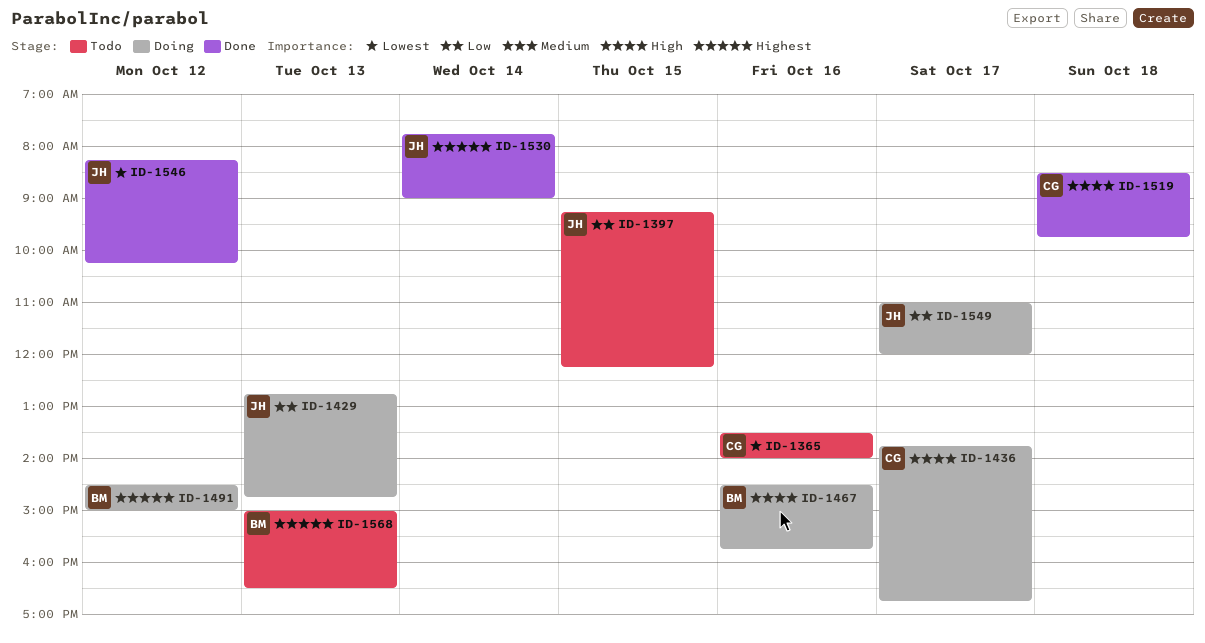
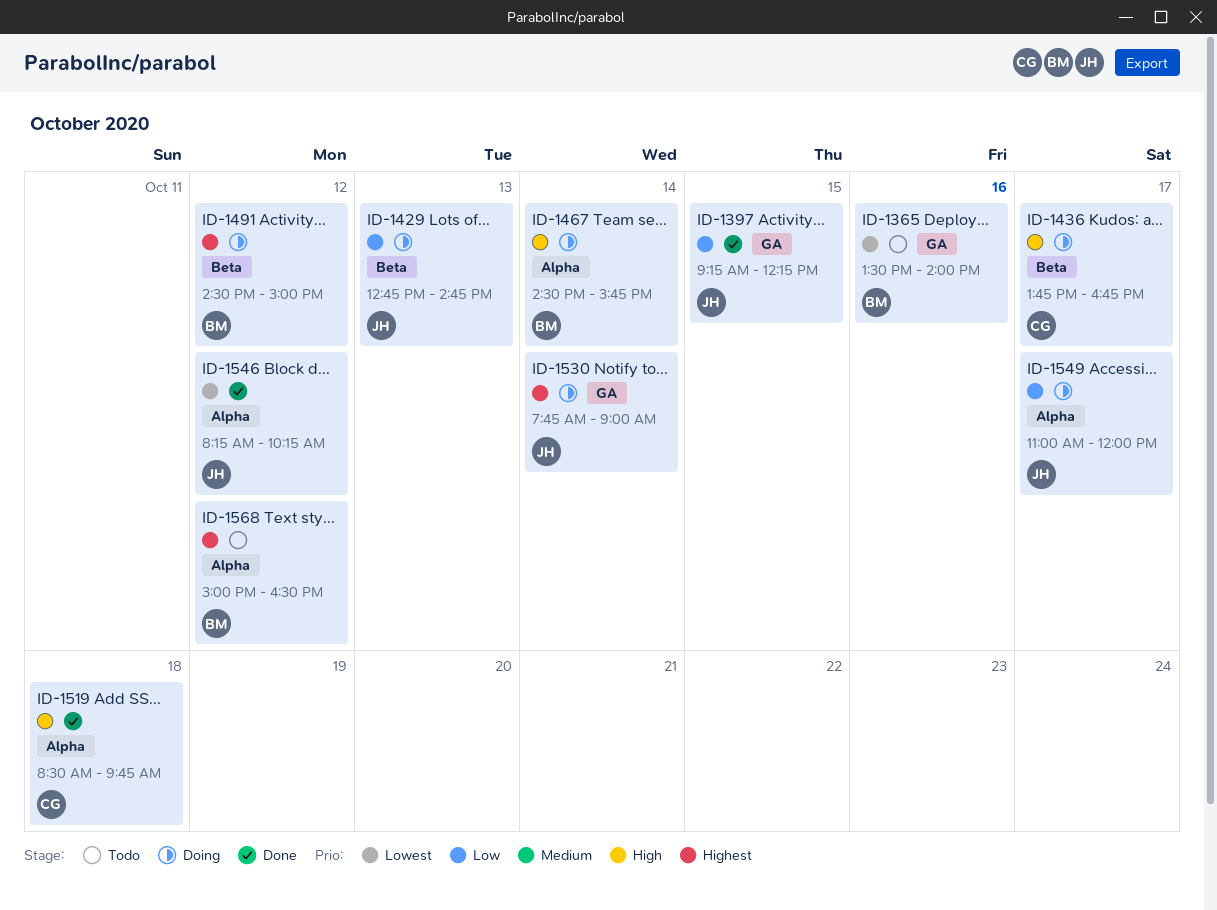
ID-1365, owner: CG -> BM
ID-1397, status: Todo -> Done
ID-1467, day: Oct 16 -> Oct 14
ID-1530, status: Done -> Doing
ID-1568, day: Oct 13 -> Oct 12

